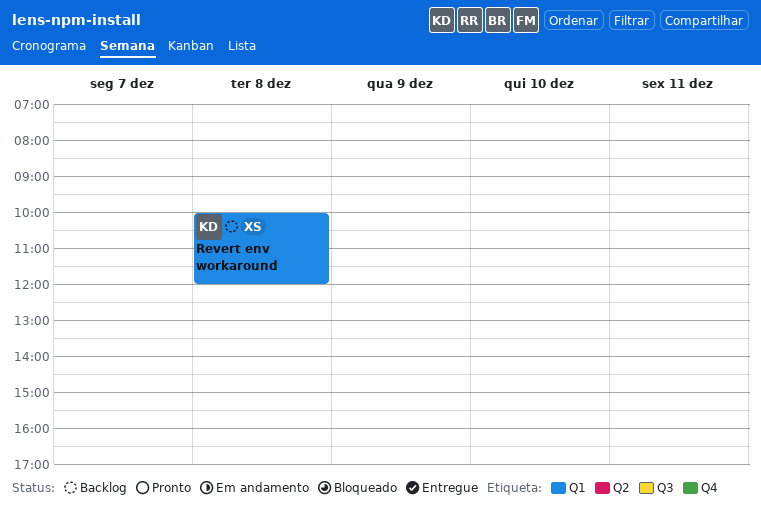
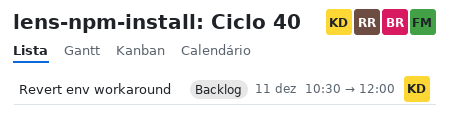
Revert env workaround, day: Dec 8 -> Dec 11
Revert env workaround, begins: 10:00 -> 10:30

